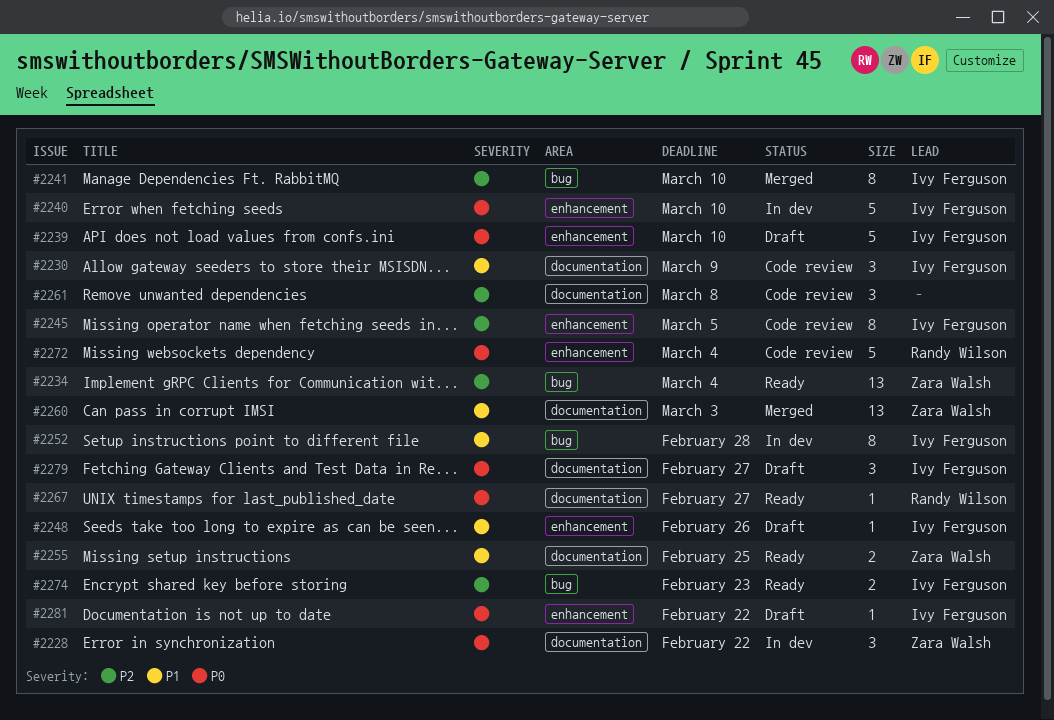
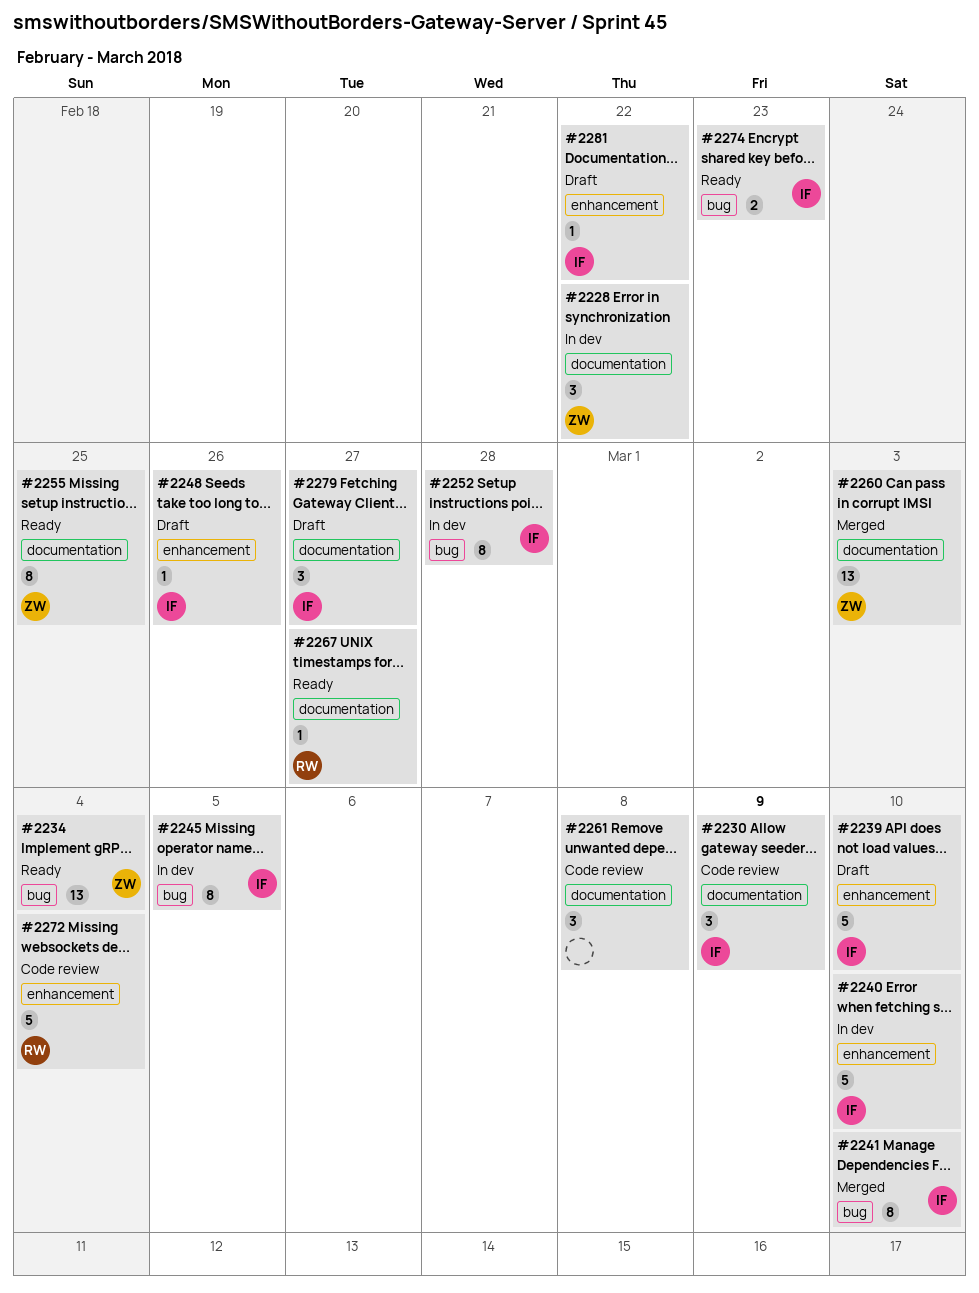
#2245, status: Code review -> In dev
#2245, label: enhancement -> bug
#2255, estimate: 2 -> 8

